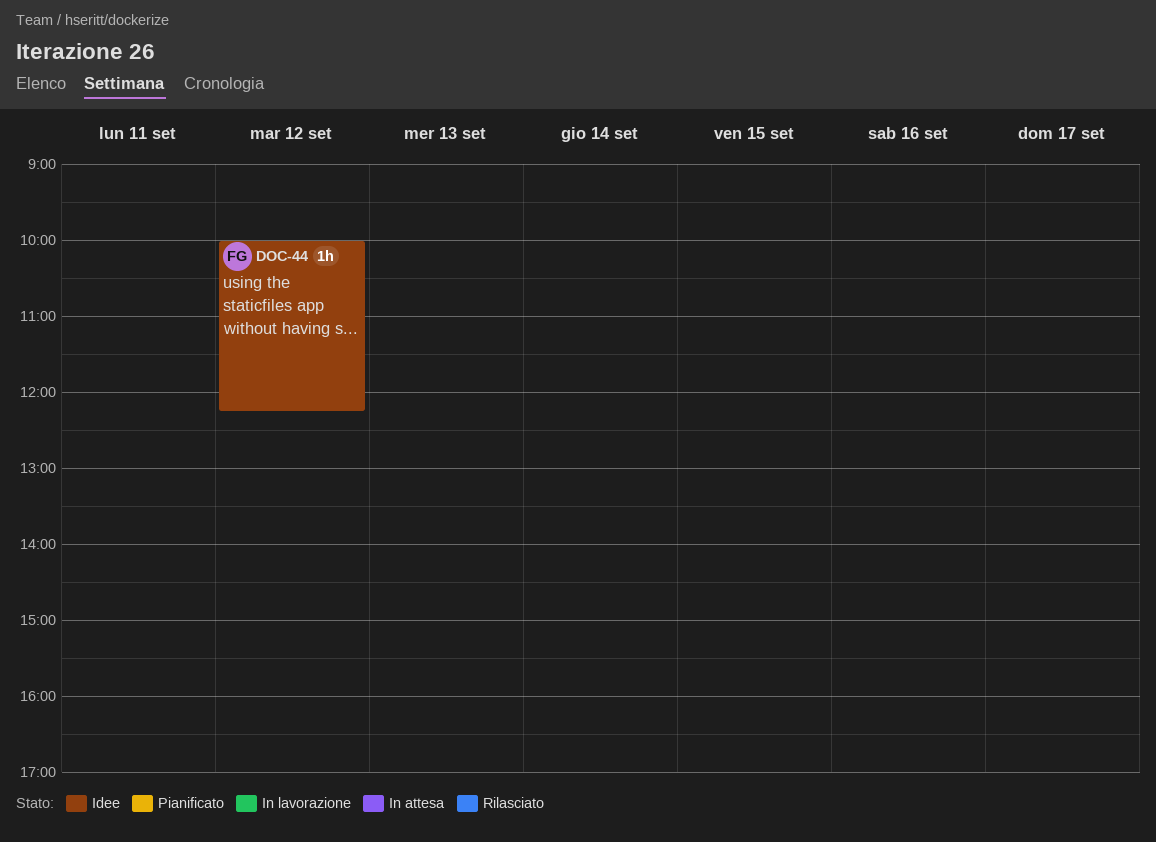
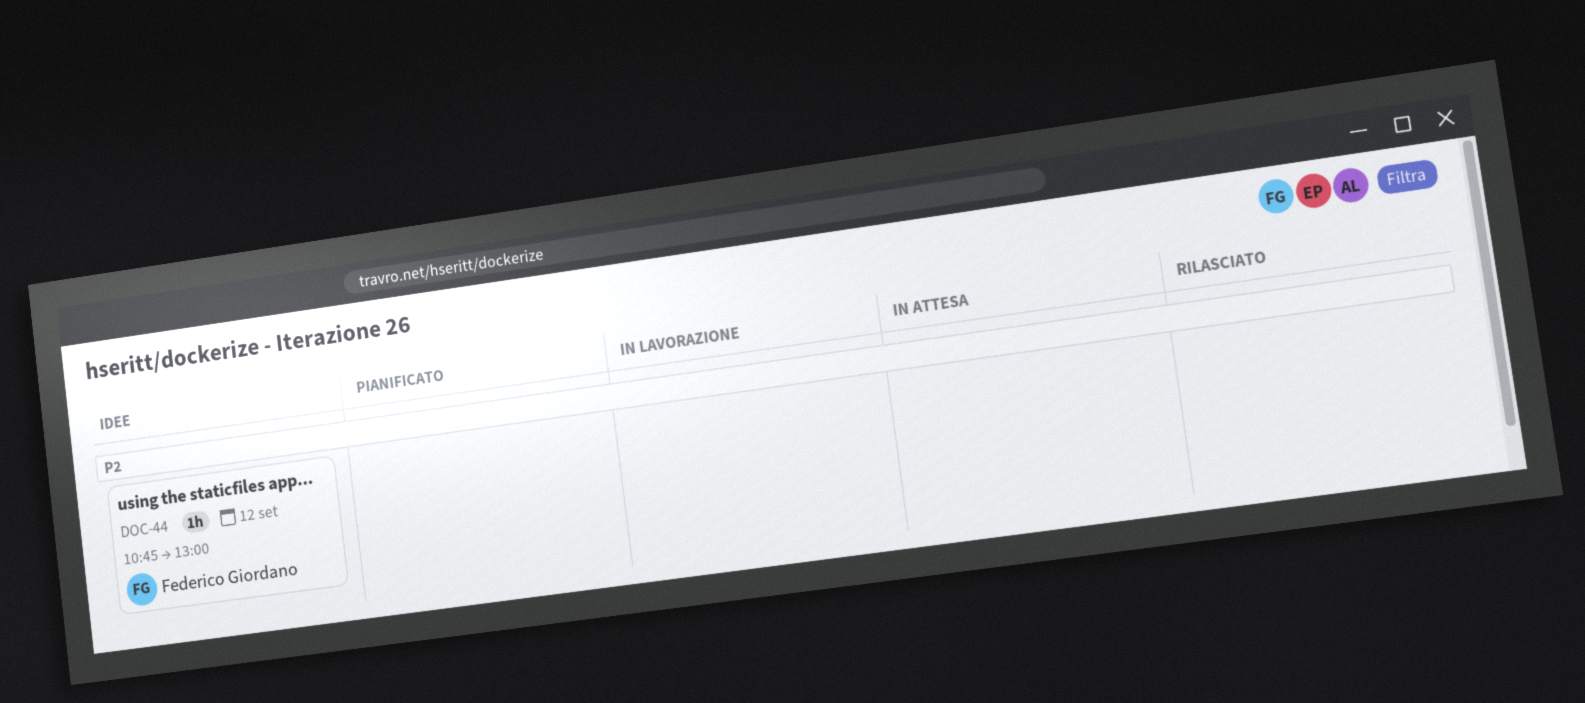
DOC-44, begins: 10:00 -> 10:45
DOC-44, ends: 12:15 -> 13:00

